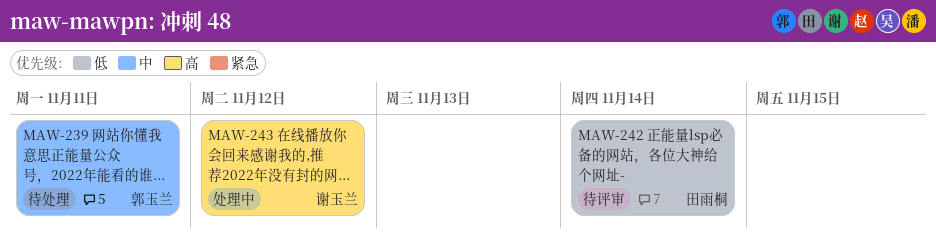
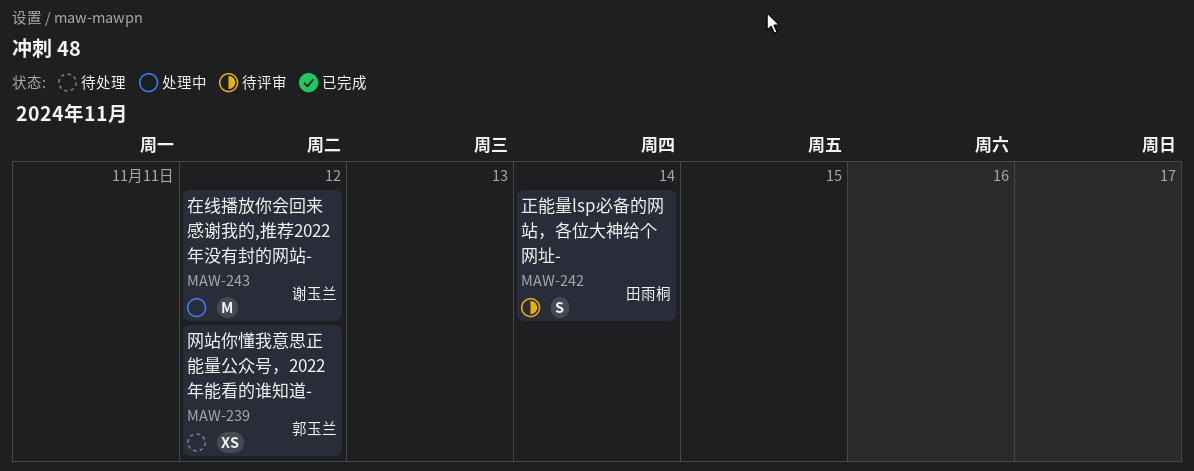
MAW-239, due: Nov 11 -> Nov 12

